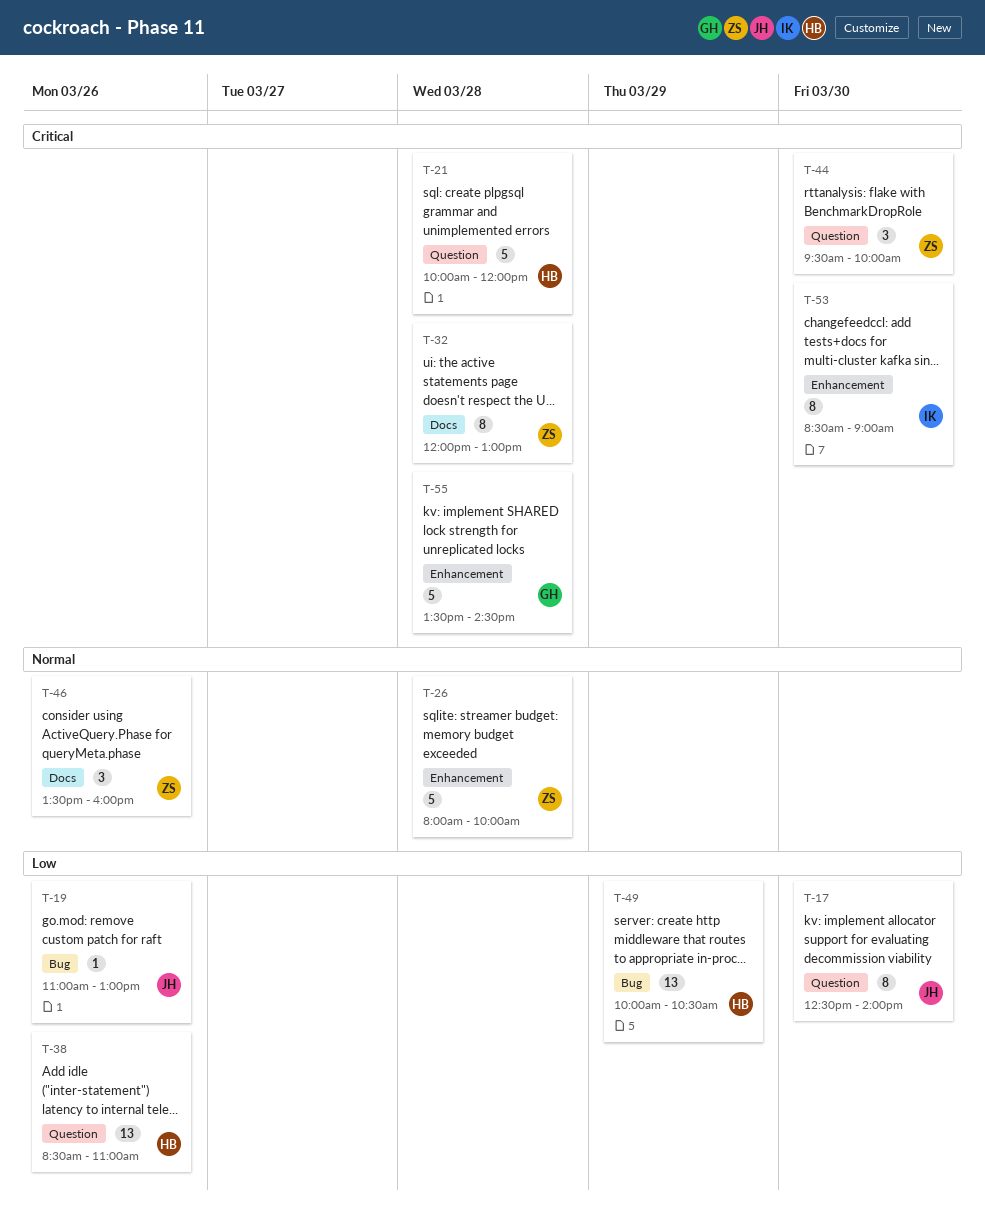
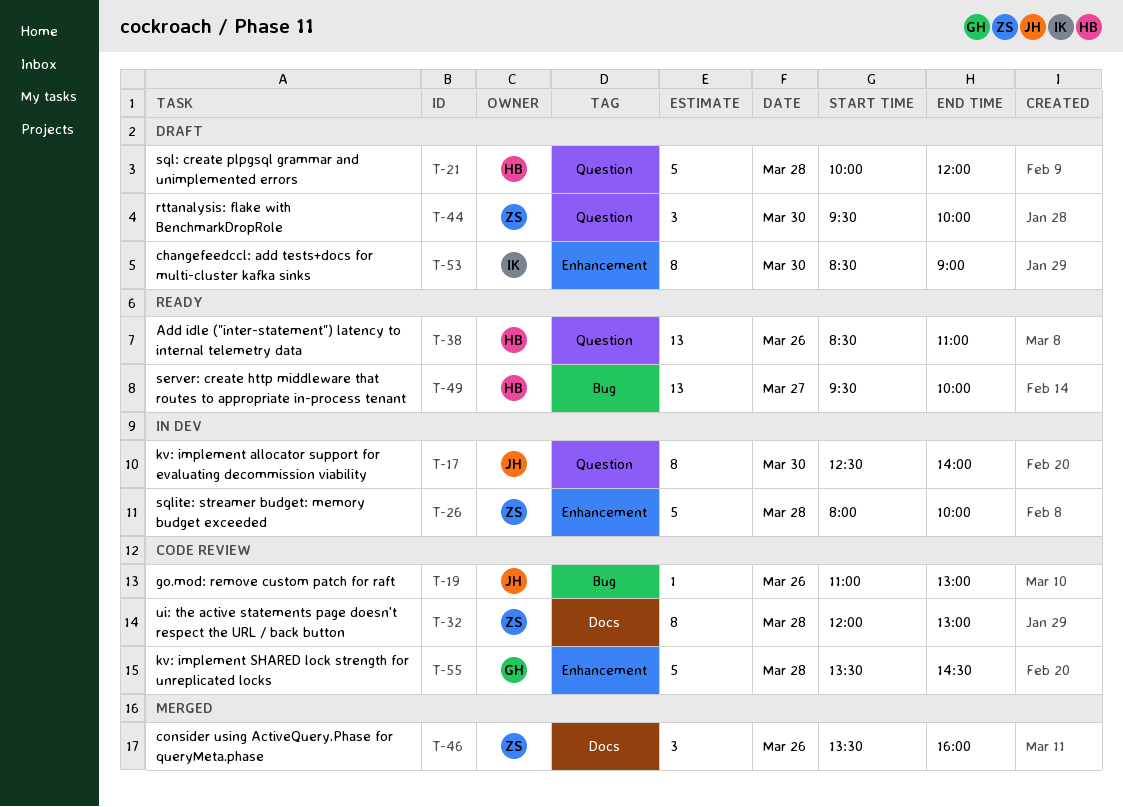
T-49, day: Mar 29 -> Mar 27
T-49, begins: 10:00 -> 09:30
T-49, ends: 10:30 -> 10:00

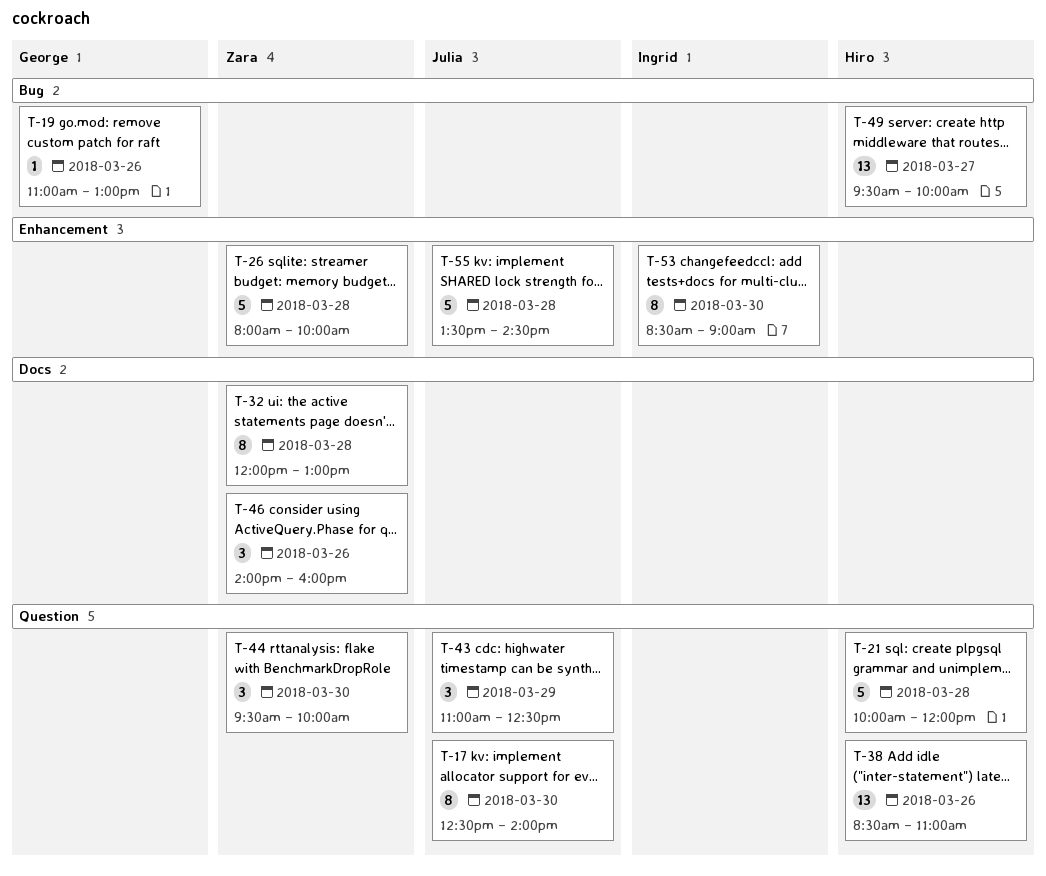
T-19, owner: Julia -> George
T-43: none -> present
T-46, begins: 13:30 -> 14:00
T-55, owner: George -> Julia

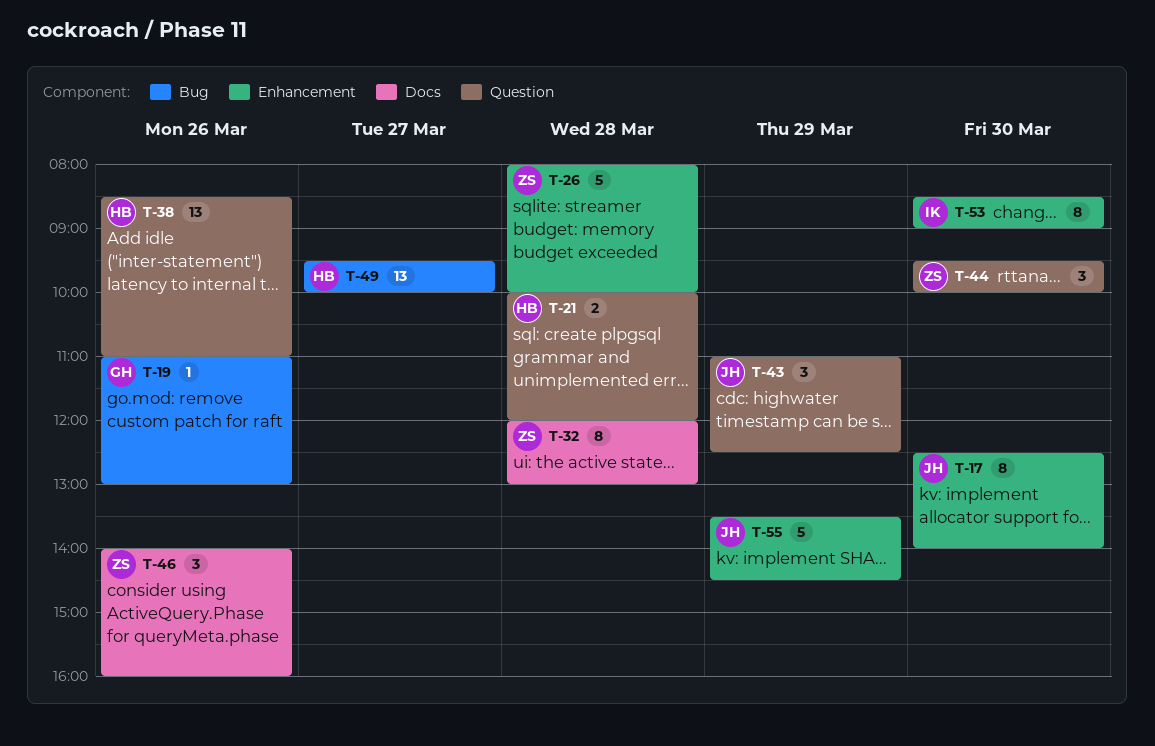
T-17, label: Question -> Enhancement
T-21, estimate: 5 -> 2
T-55, day: Mar 28 -> Mar 29

